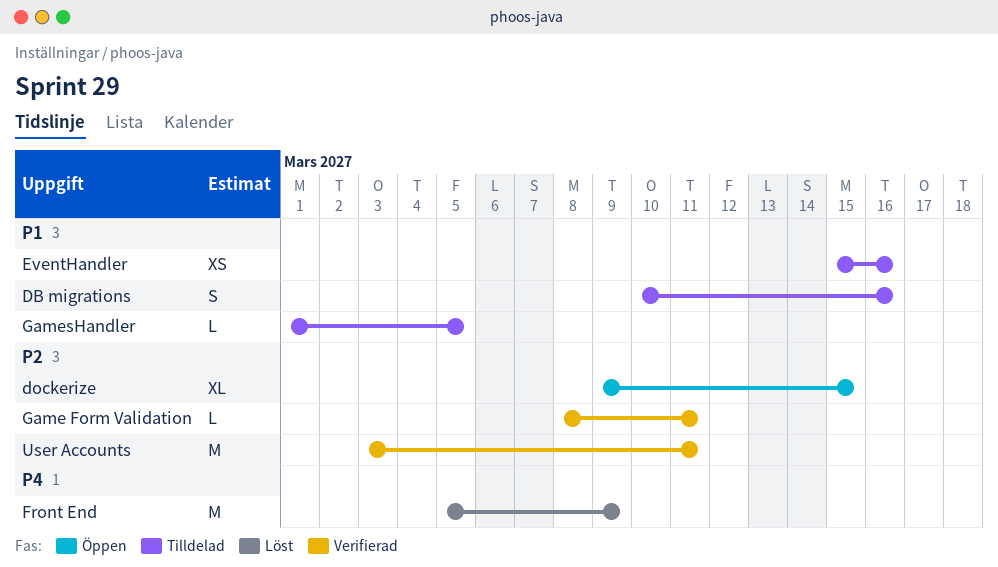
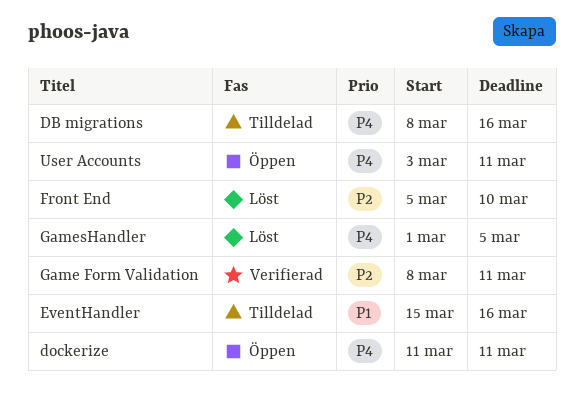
DB migrations, priority: P1 -> P4
DB migrations, start: Mar 10 -> Mar 8
dockerize, priority: P2 -> P4
dockerize, start: Mar 9 -> Mar 11
dockerize, due: Mar 15 -> Mar 11
Front End, priority: P4 -> P2
Front End, due: Mar 9 -> Mar 10
GamesHandler, status: Tilldelad -> Löst
GamesHandler, priority: P1 -> P4
User Accounts, status: Verifierad -> Öppen
User Accounts, priority: P2 -> P4

